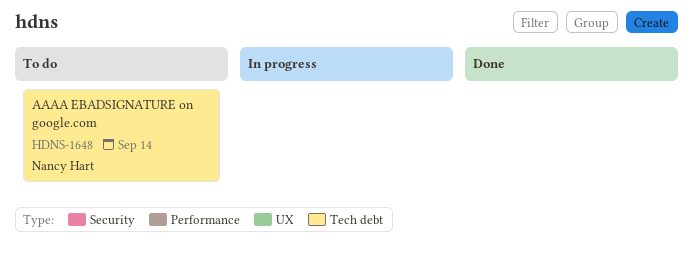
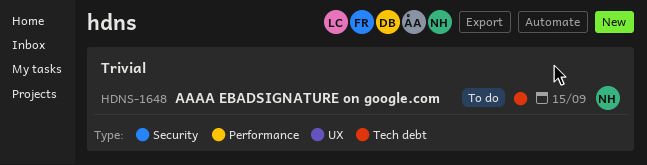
HDNS-1648, due: Sep 14 -> Sep 15

